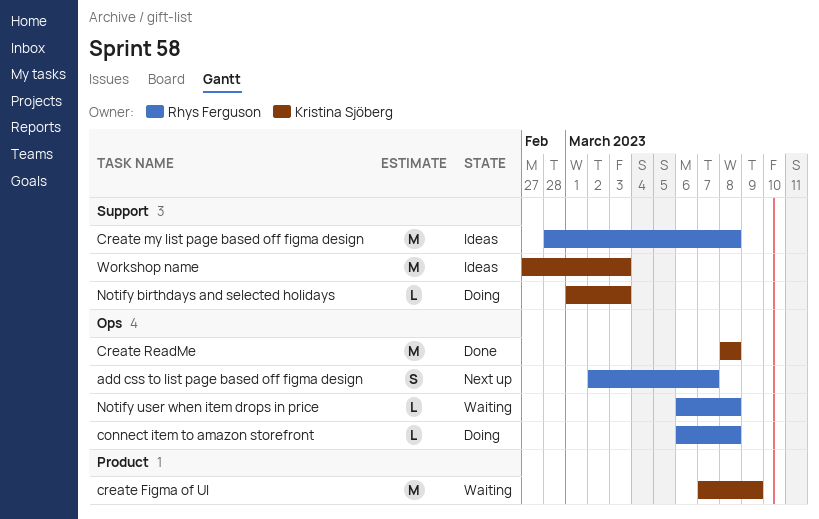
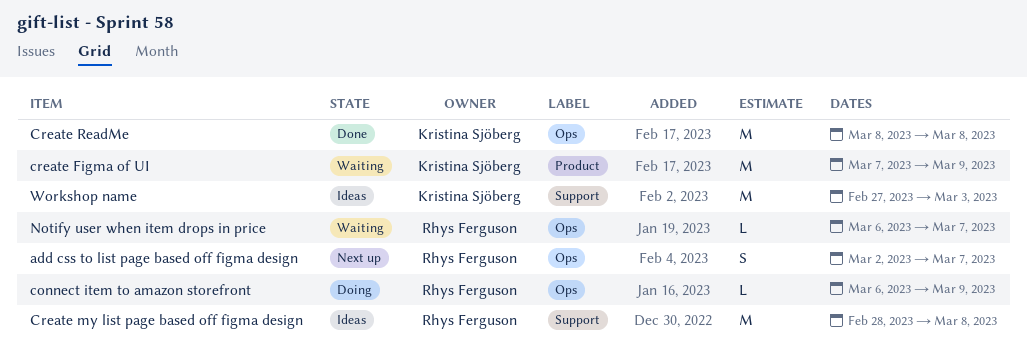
connect item to amazon storefront, due: Mar 8 -> Mar 9
Notify birthdays and selected holidays: present -> none
Notify user when item drops in price, due: Mar 8 -> Mar 7

